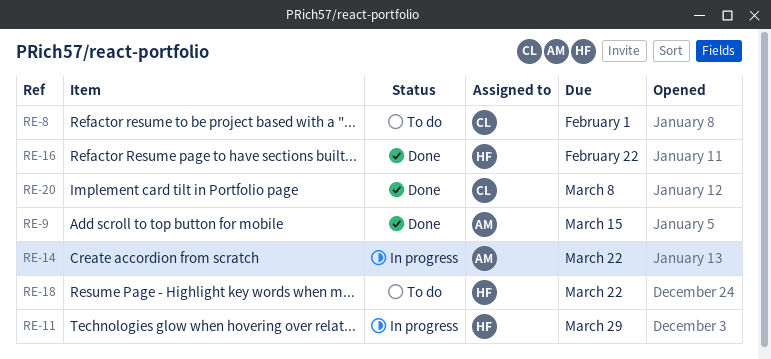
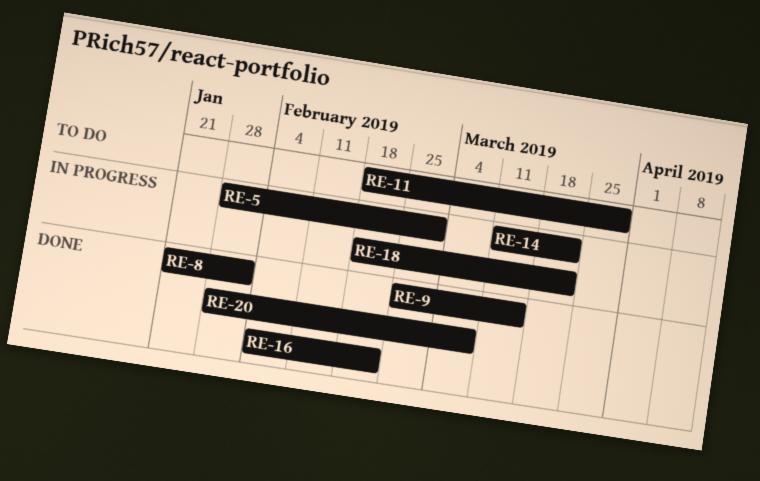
RE-5: none -> present
RE-8, status: To do -> Done
RE-11, status: In progress -> To do
RE-18, status: To do -> In progress

